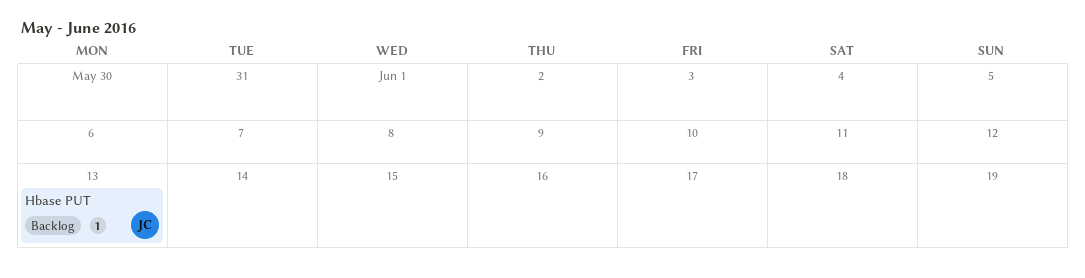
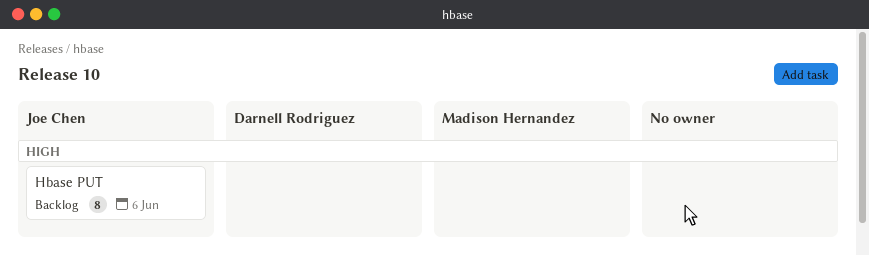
Hbase PUT, estimate: 1 -> 8
Hbase PUT, due: Jun 13 -> Jun 6

